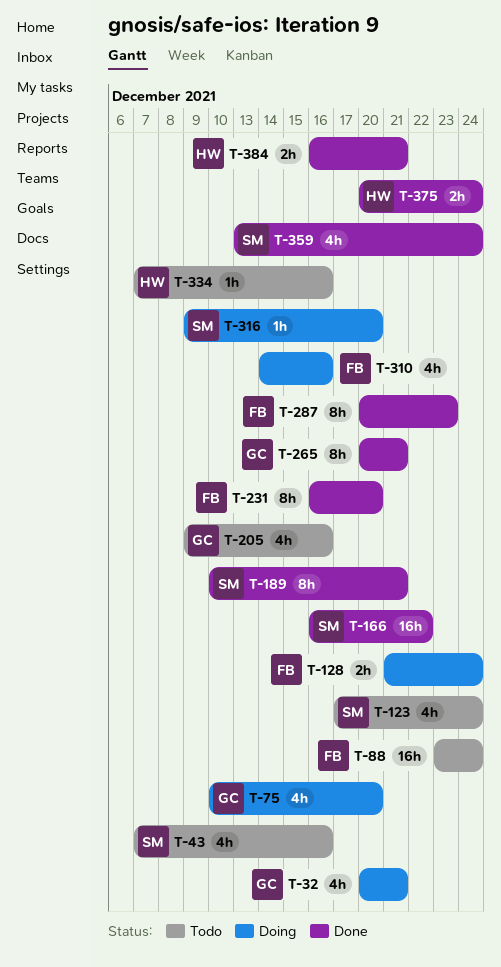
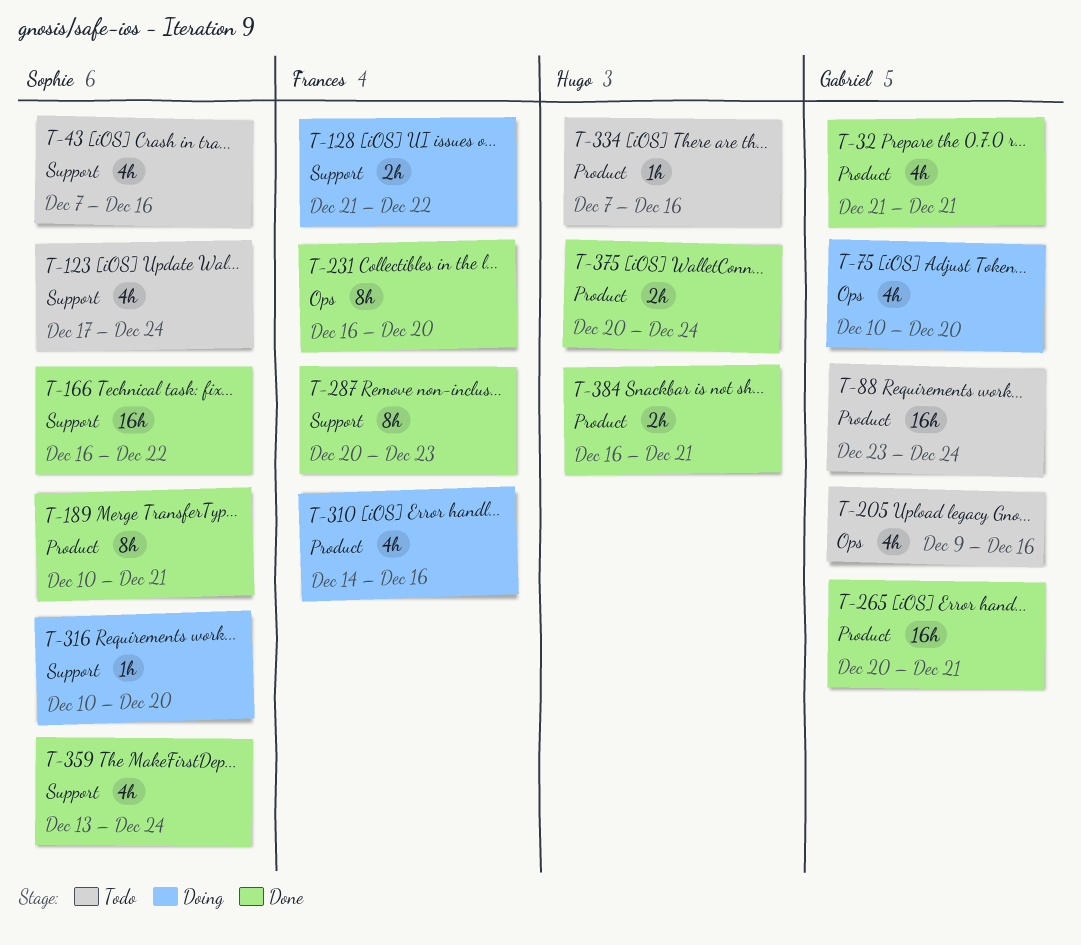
T-32, status: Doing -> Done
T-32, start: Dec 20 -> Dec 21
T-88, owner: Frances -> Gabriel
T-128, due: Dec 24 -> Dec 22
T-265, estimate: 8h -> 16h
T-316, start: Dec 9 -> Dec 10

